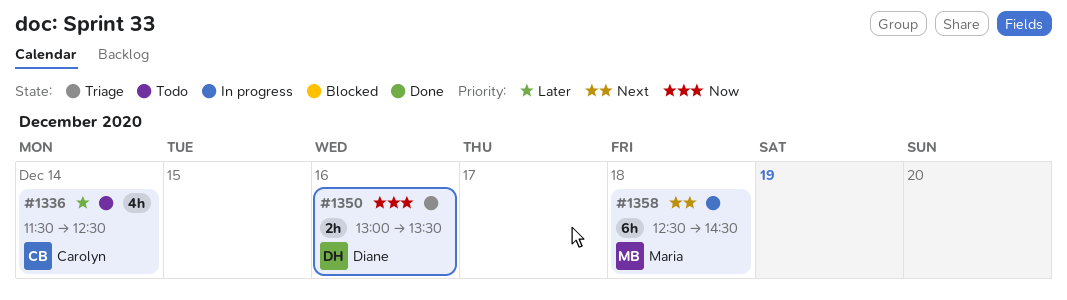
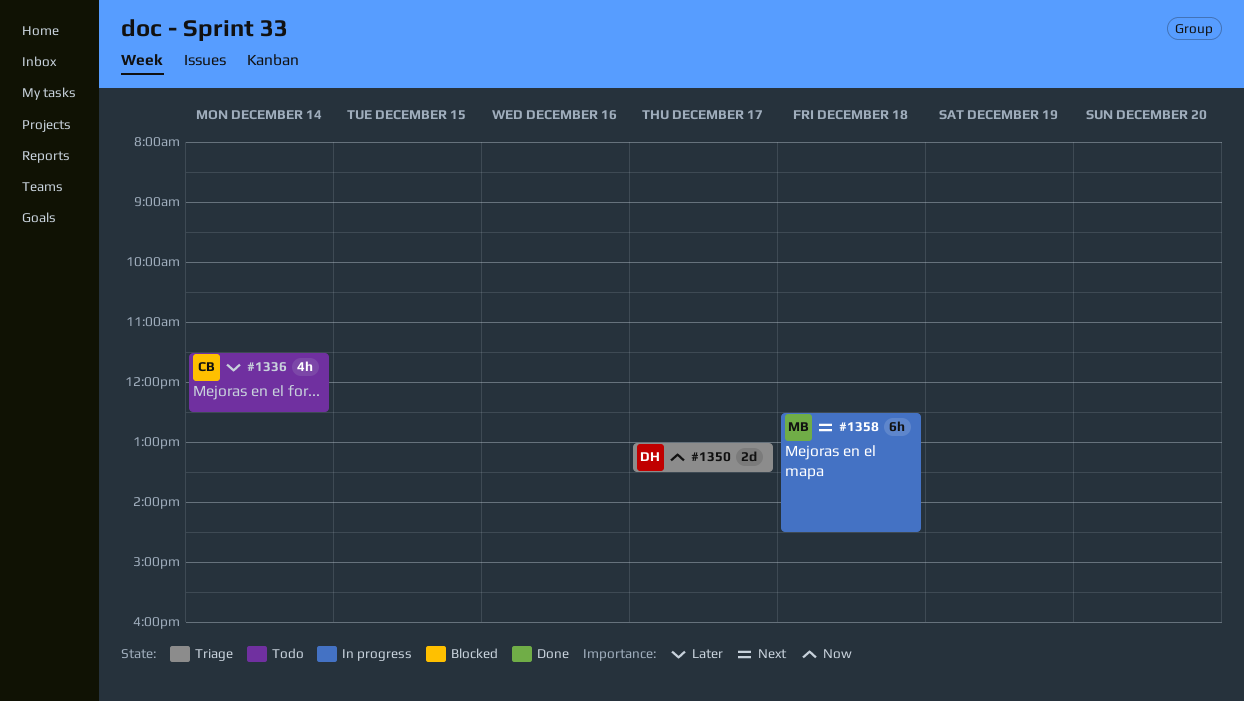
#1350, estimate: 2h -> 2d
#1350, day: Dec 16 -> Dec 17

